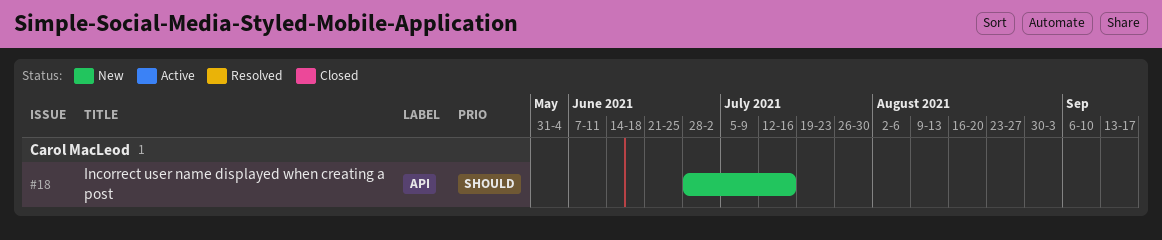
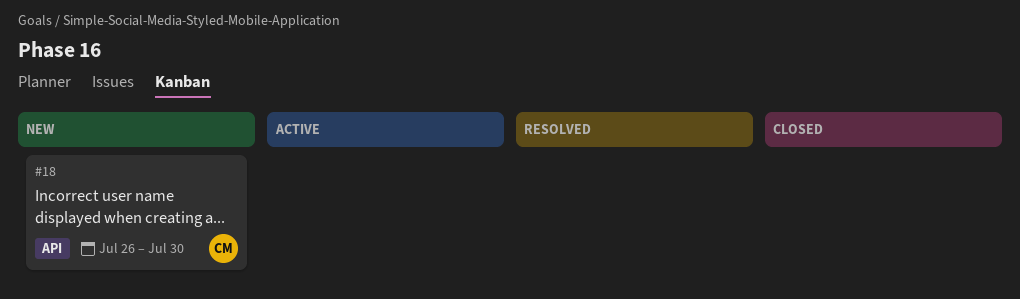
#18, start: Jun 28 -> Jul 26
#18, due: Jul 16 -> Jul 30

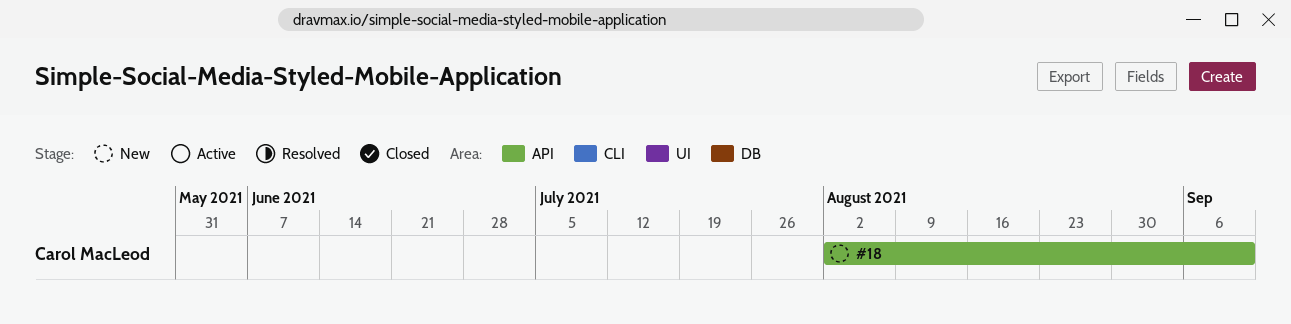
#18, start: Jul 26 -> Aug 2
#18, due: Jul 30 -> Sep 10

